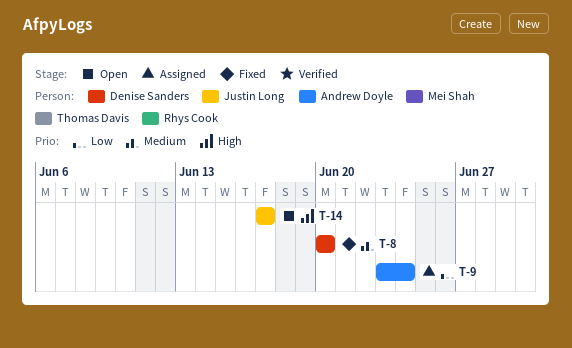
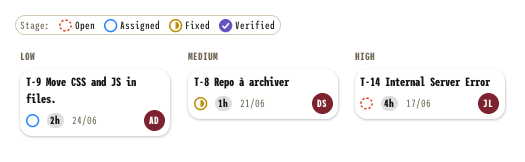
T-8, due: Jun 20 -> Jun 21

